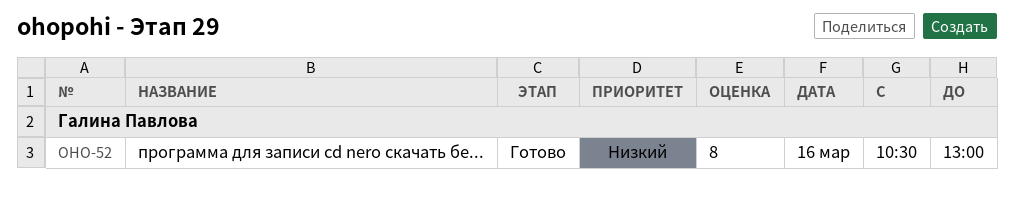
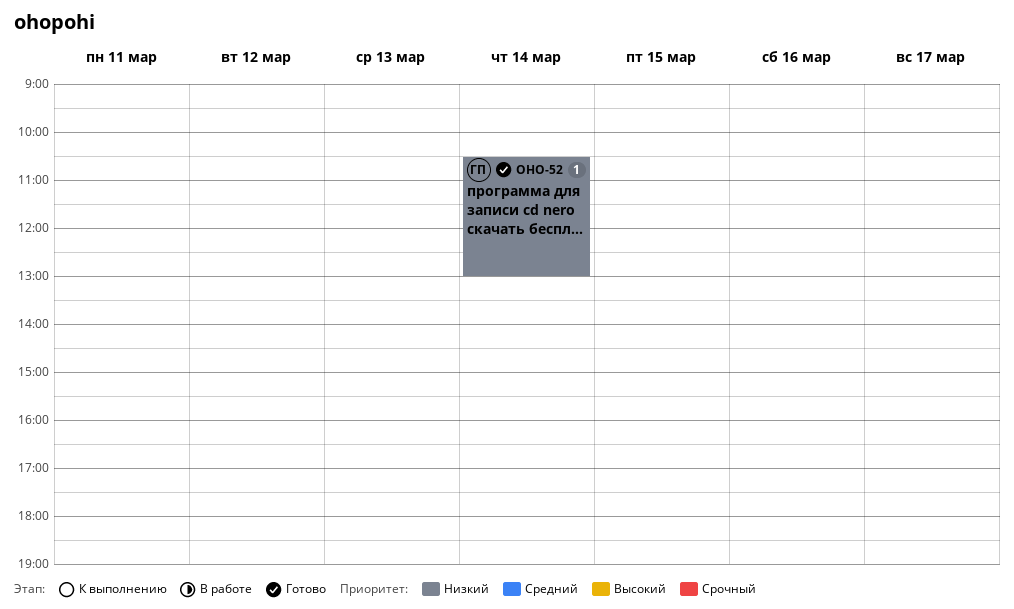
OHO-52, estimate: 8 -> 1
OHO-52, day: Mar 16 -> Mar 14

